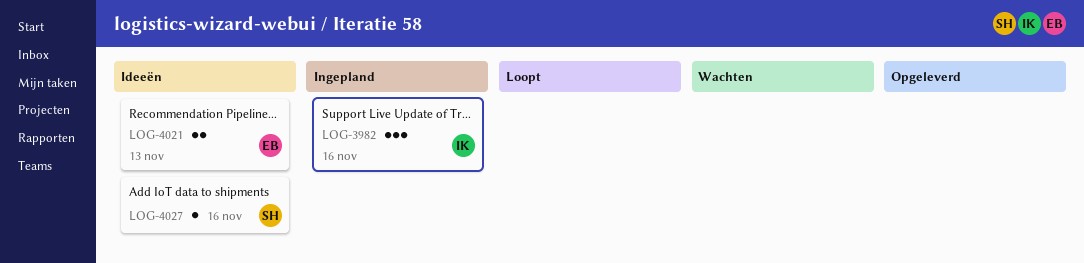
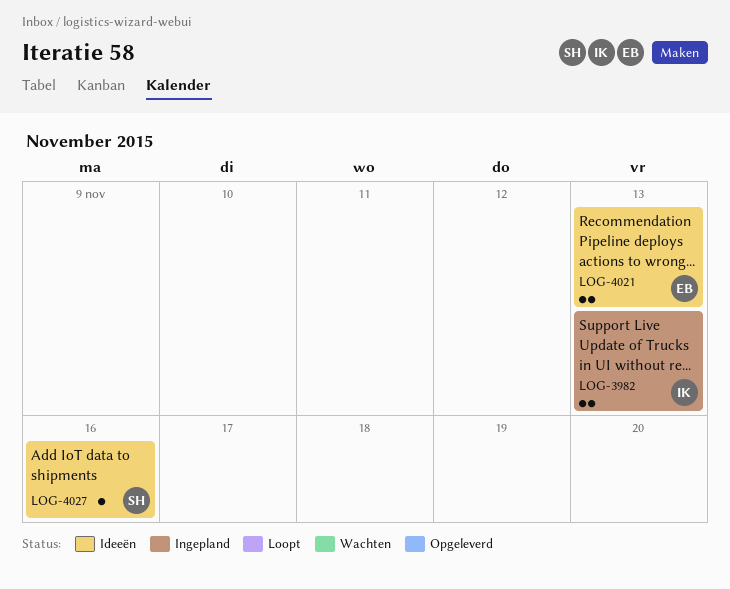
LOG-3982, estimate: 3 -> 2
LOG-3982, due: Nov 16 -> Nov 13

